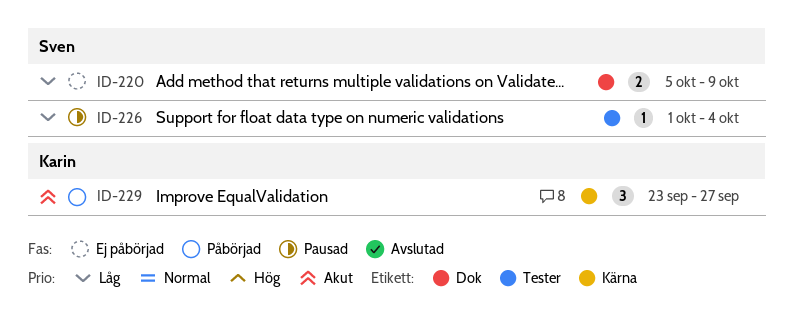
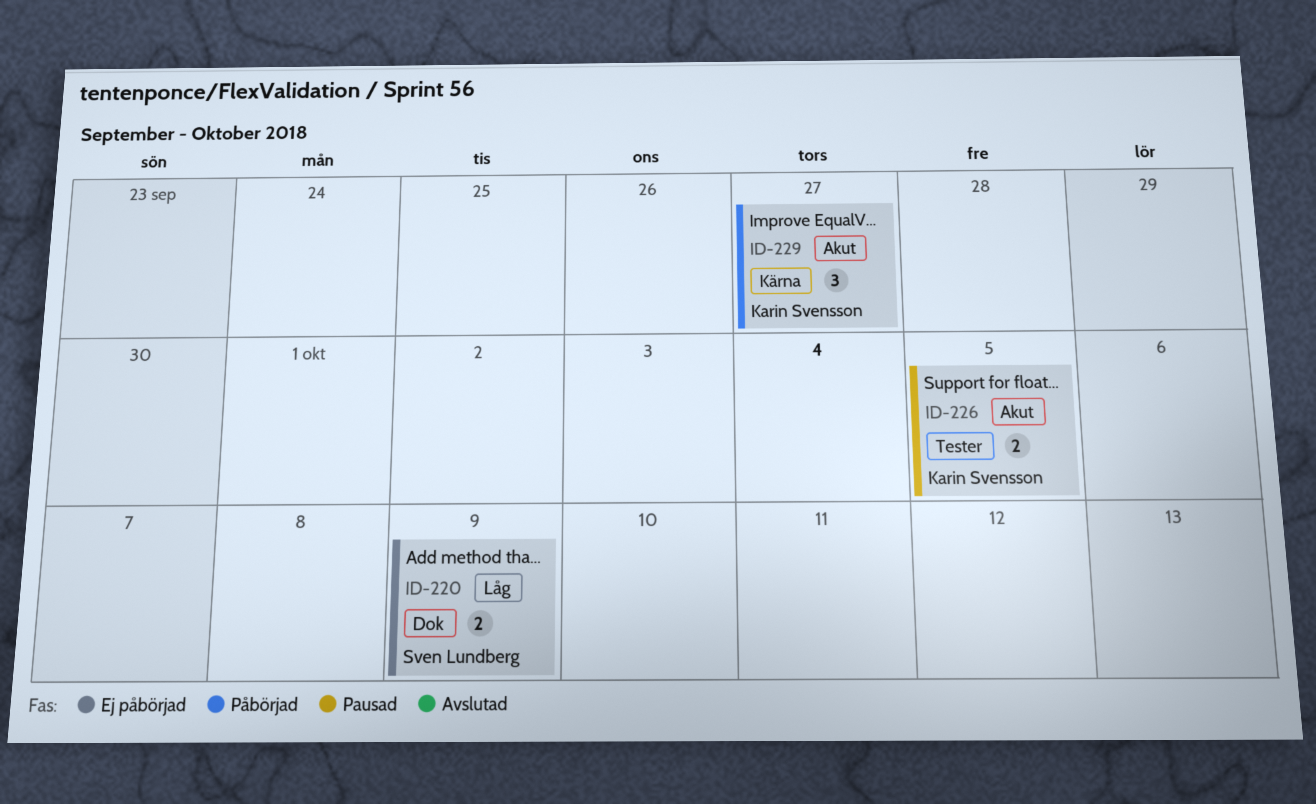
ID-226, owner: Sven Lundberg -> Karin Svensson
ID-226, priority: Låg -> Akut
ID-226, estimate: 1 -> 2
ID-226, due: Oct 4 -> Oct 5

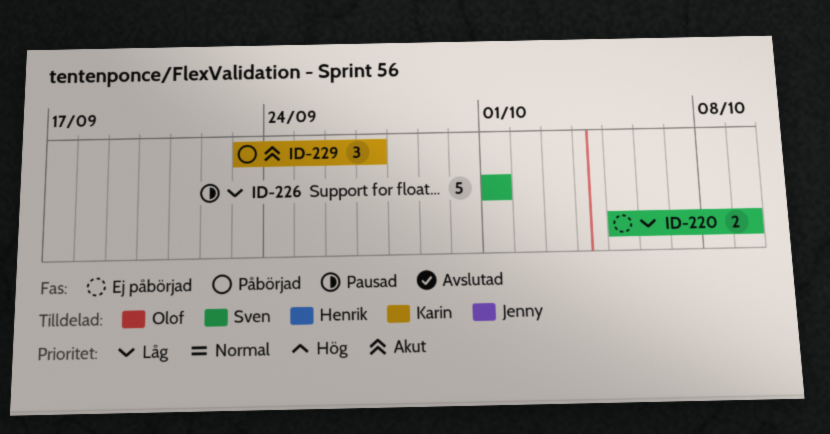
ID-226, owner: Karin Svensson -> Sven Lundberg
ID-226, priority: Akut -> Låg
ID-226, estimate: 2 -> 5
ID-226, due: Oct 5 -> Oct 1

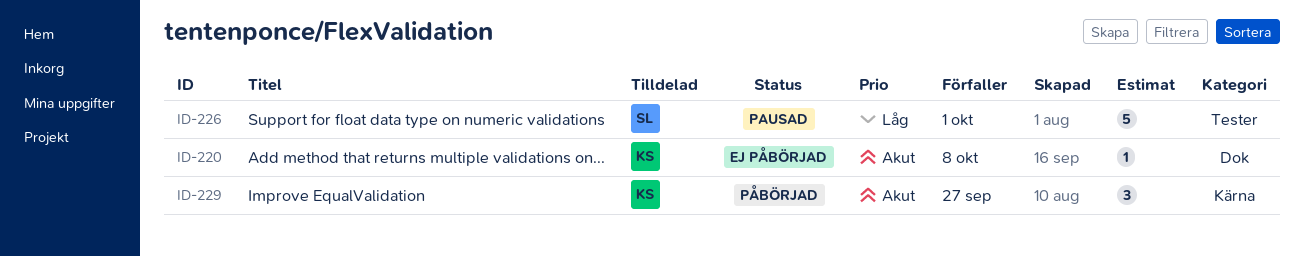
ID-220, owner: Sven -> Karin
ID-220, priority: Låg -> Akut
ID-220, estimate: 2 -> 1
ID-220, due: Oct 9 -> Oct 8

